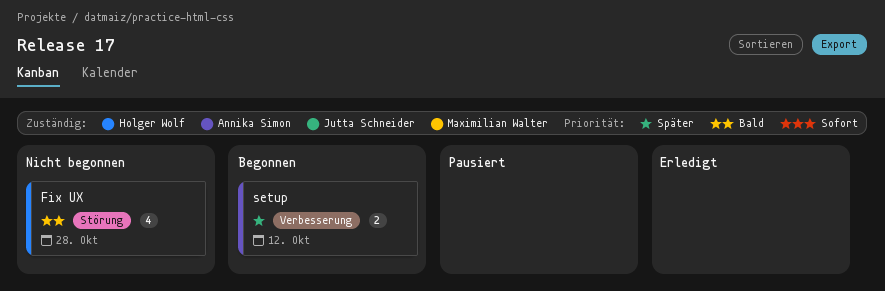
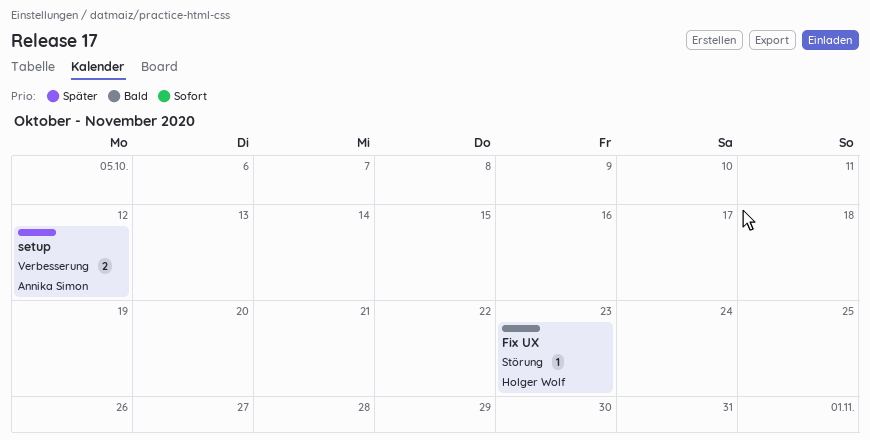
Fix UX, estimate: 4 -> 1
Fix UX, due: Oct 28 -> Oct 23

